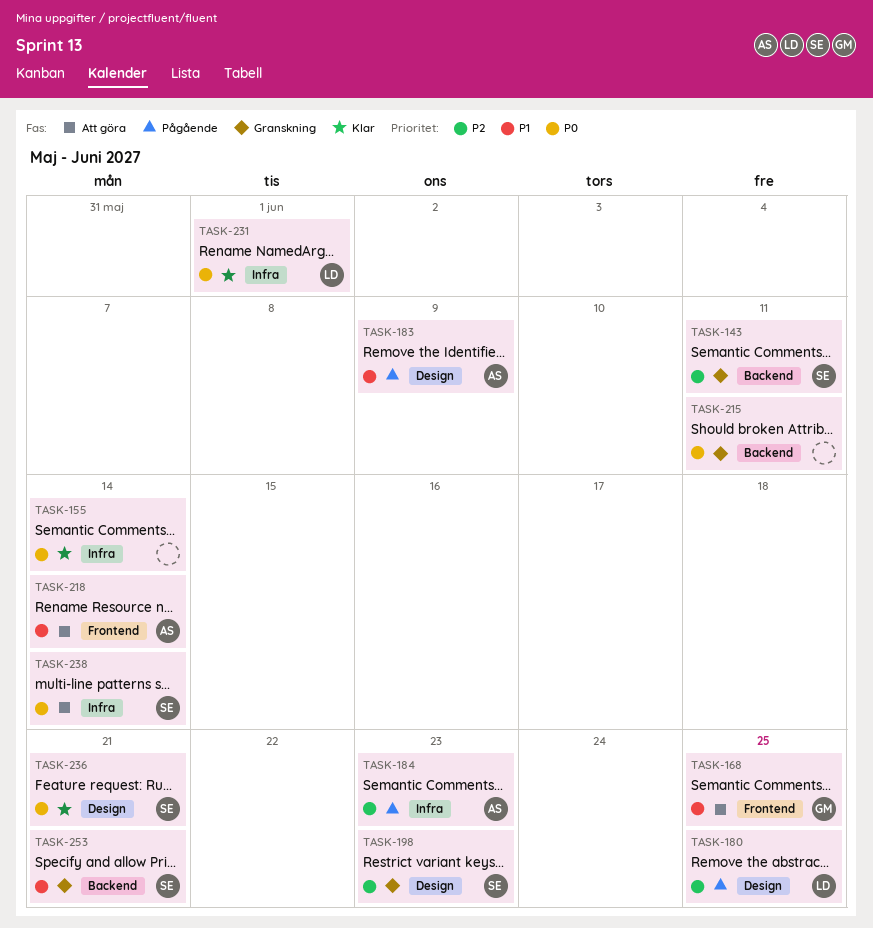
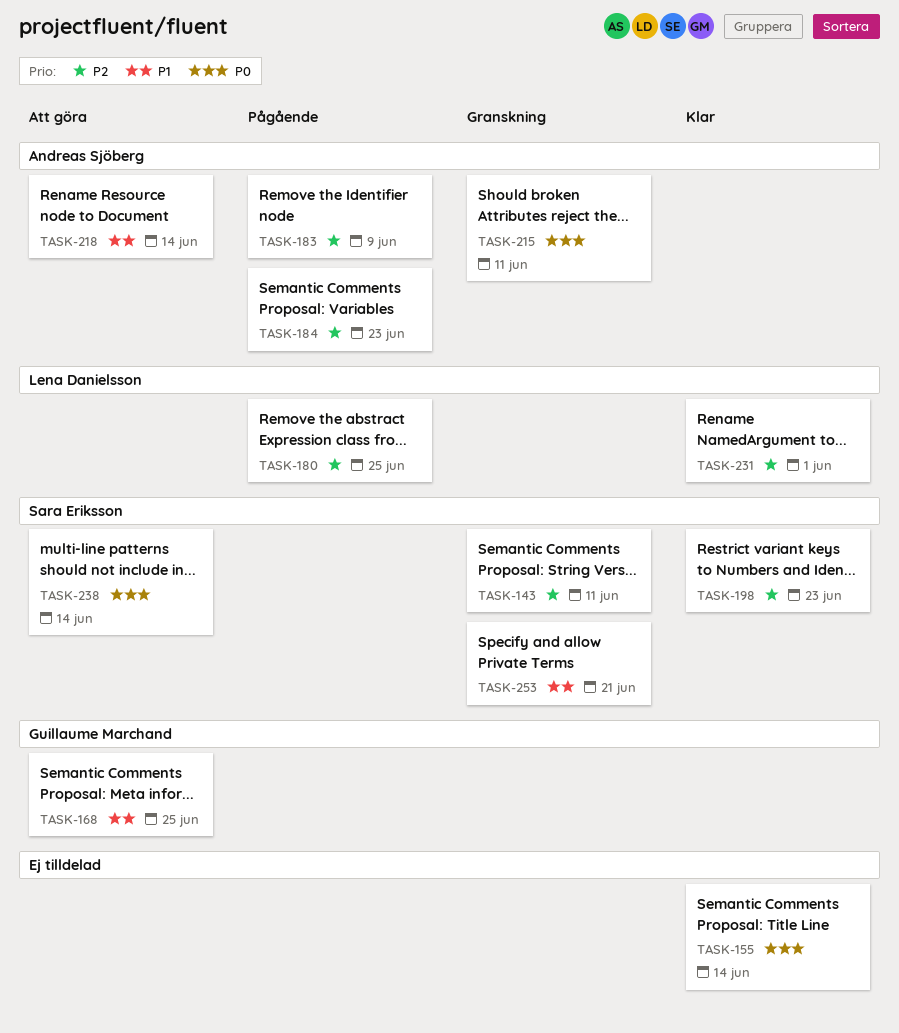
TASK-183, priority: P1 -> P2
TASK-198, status: Granskning -> Klar
TASK-215, owner: none -> Andreas Sjöberg
TASK-231, priority: P0 -> P2
TASK-236: present -> none

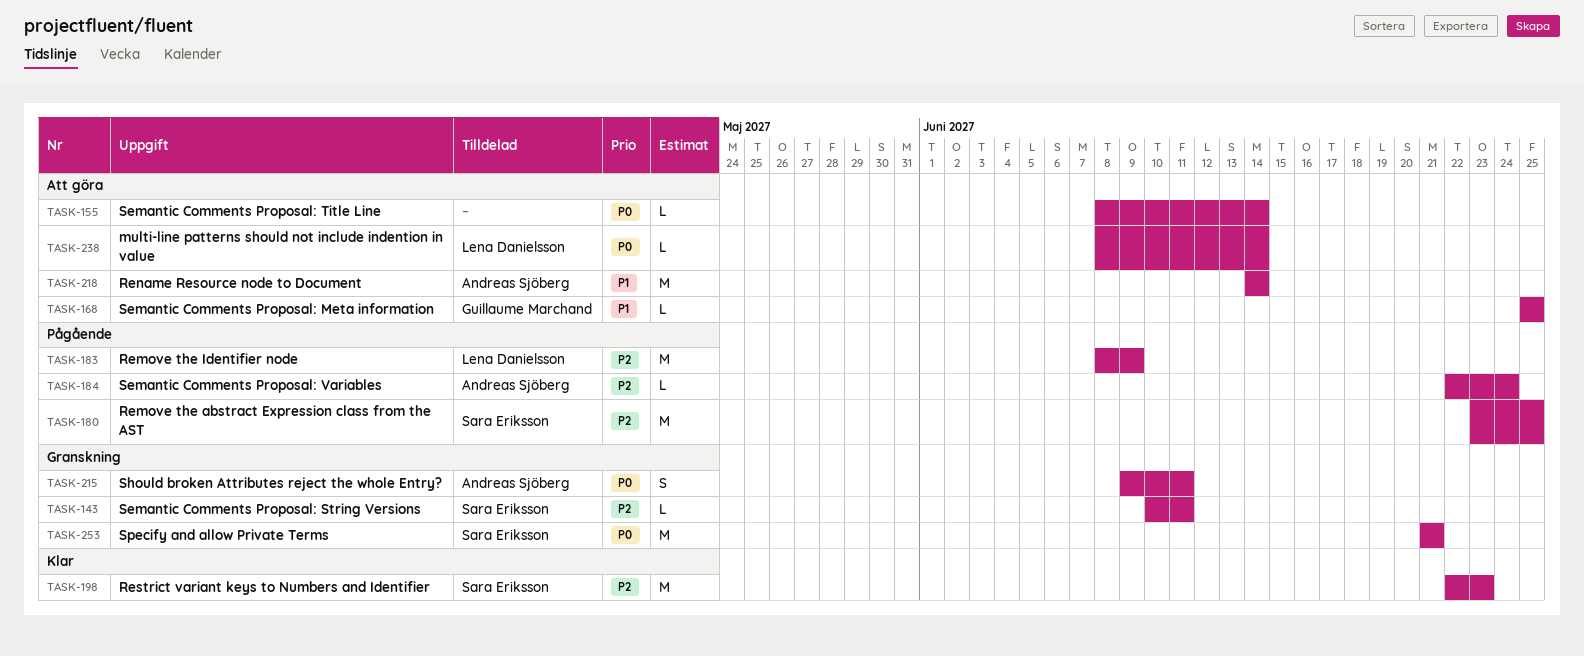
TASK-155, status: Klar -> Att göra
TASK-180, owner: Lena Danielsson -> Sara Eriksson
TASK-183, owner: Andreas Sjöberg -> Lena Danielsson
TASK-184, due: Jun 23 -> Jun 24
TASK-231: present -> none
TASK-238, owner: Sara Eriksson -> Lena Danielsson
TASK-253, priority: P1 -> P0

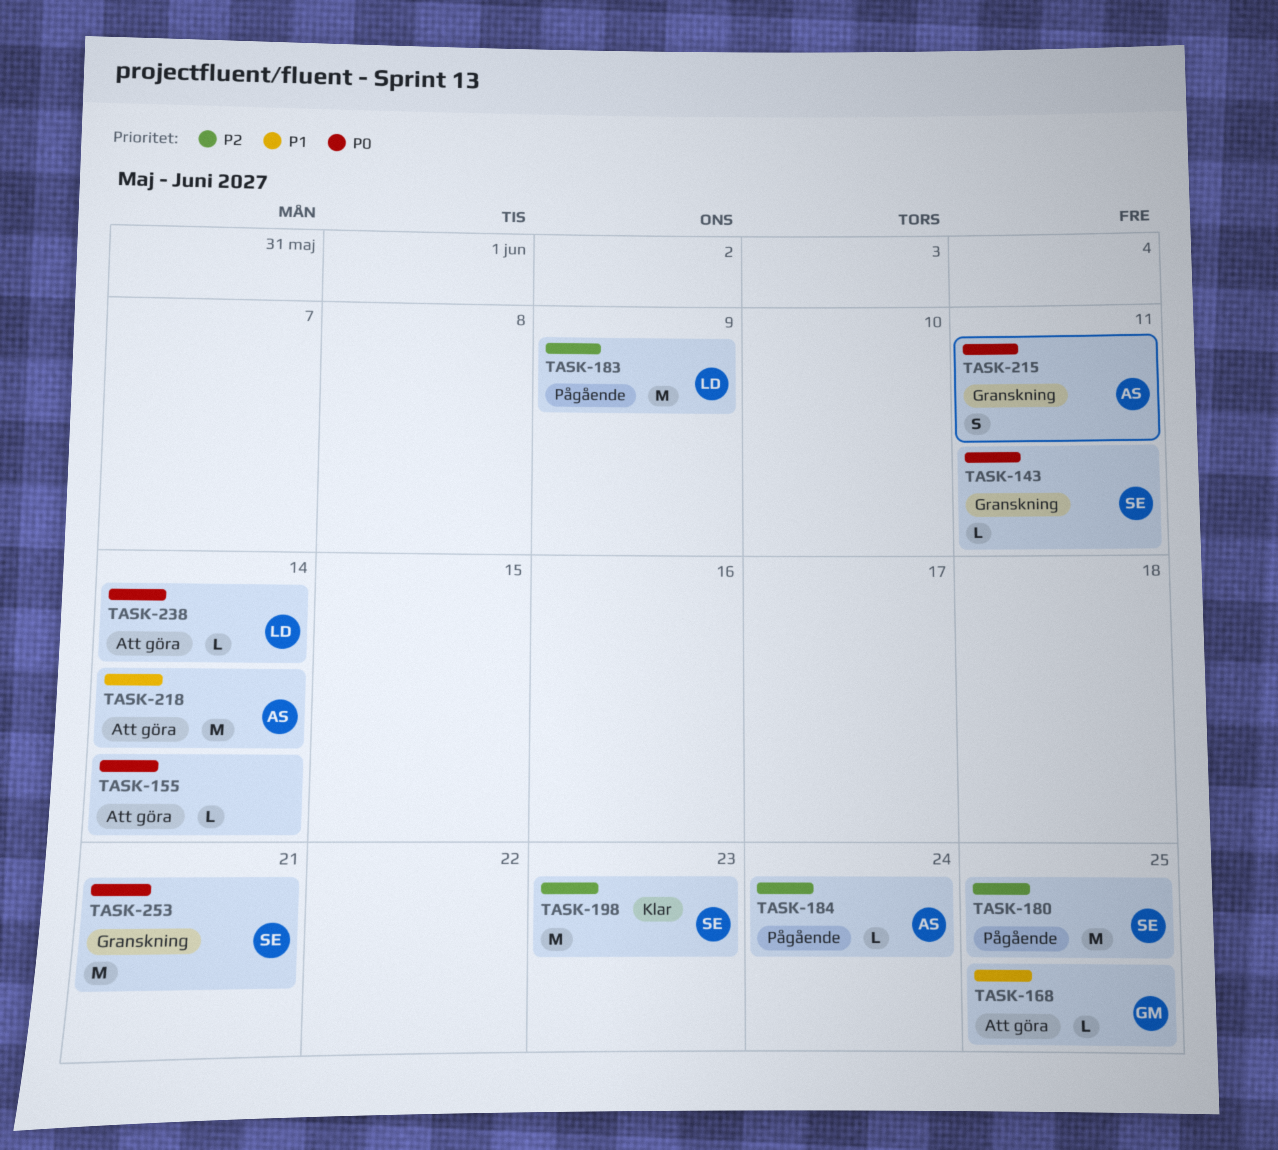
TASK-143, priority: P2 -> P0

